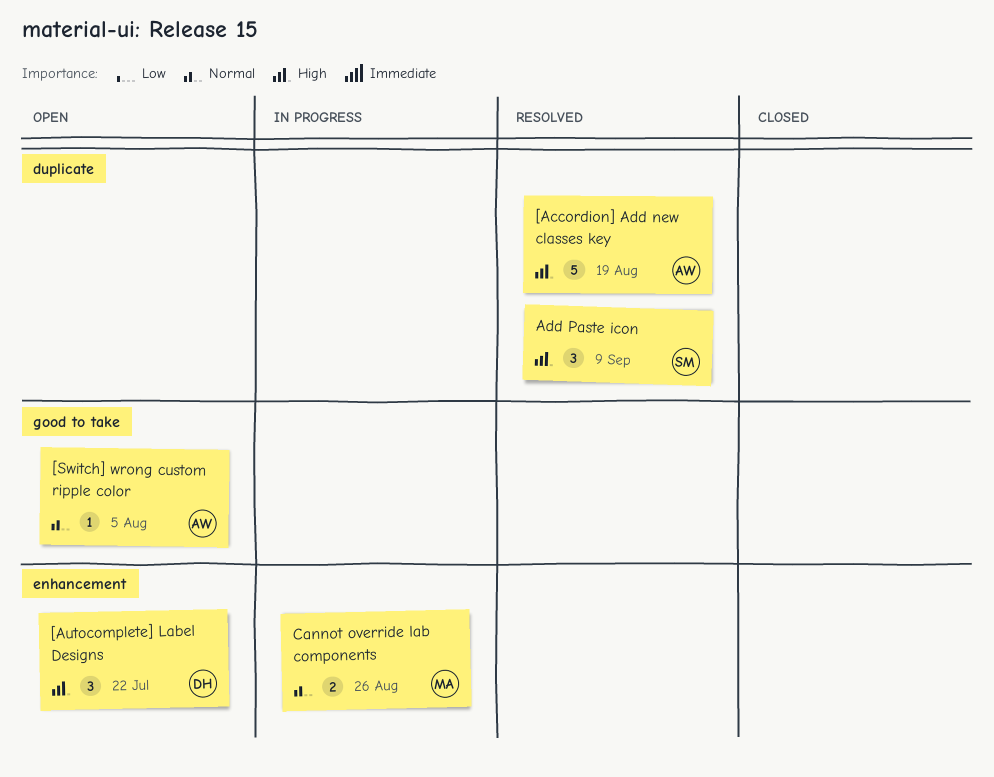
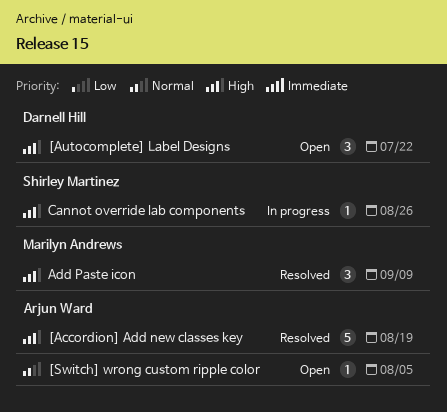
Add Paste icon, owner: Shirley Martinez -> Marilyn Andrews
Cannot override lab components, owner: Marilyn Andrews -> Shirley Martinez
Cannot override lab components, priority: Normal -> High
Cannot override lab components, estimate: 2 -> 1

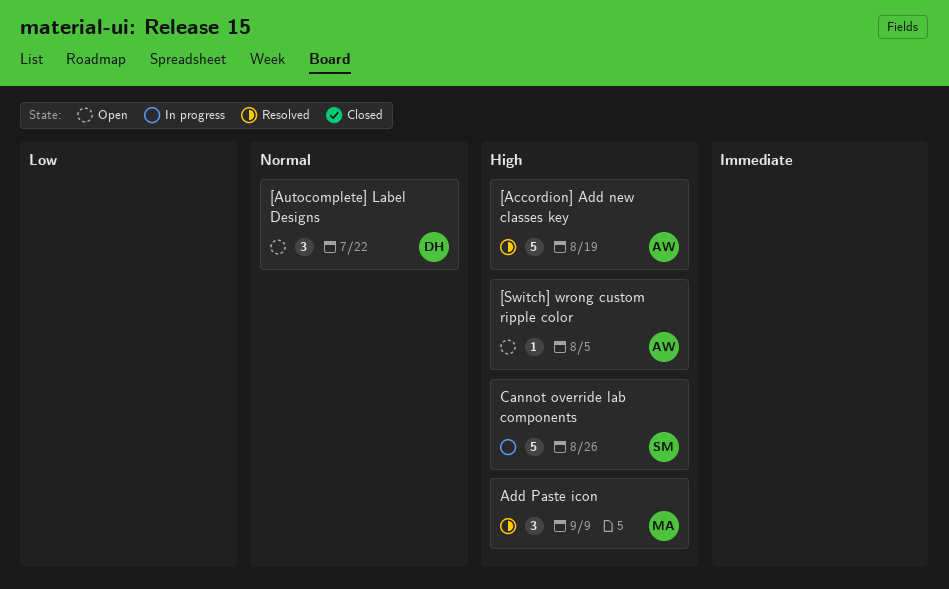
[Autocomplete] Label Designs, priority: High -> Normal
[Switch] wrong custom ripple color, priority: Normal -> High
Cannot override lab components, estimate: 1 -> 5

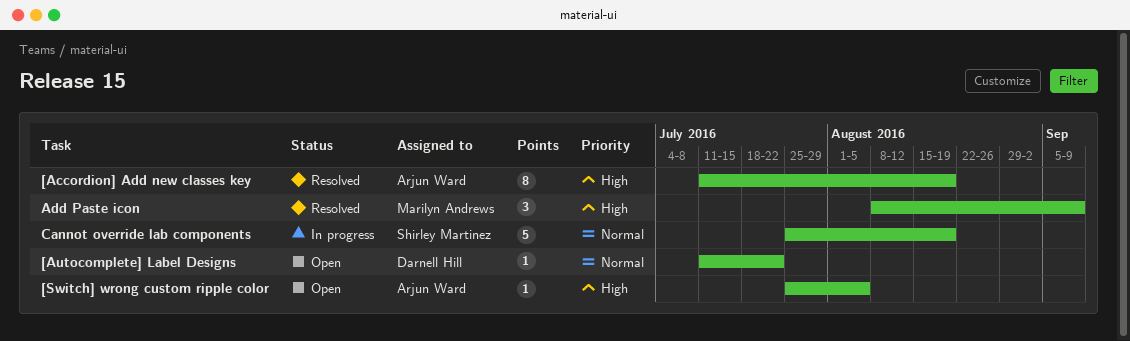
[Accordion] Add new classes key, estimate: 5 -> 8
[Autocomplete] Label Designs, estimate: 3 -> 1
Cannot override lab components, priority: High -> Normal
Cannot override lab components, due: Aug 26 -> Aug 19

